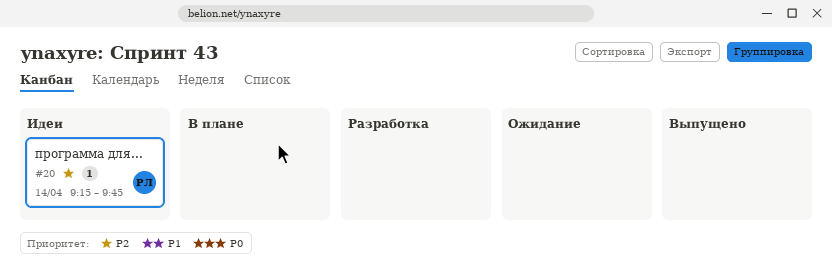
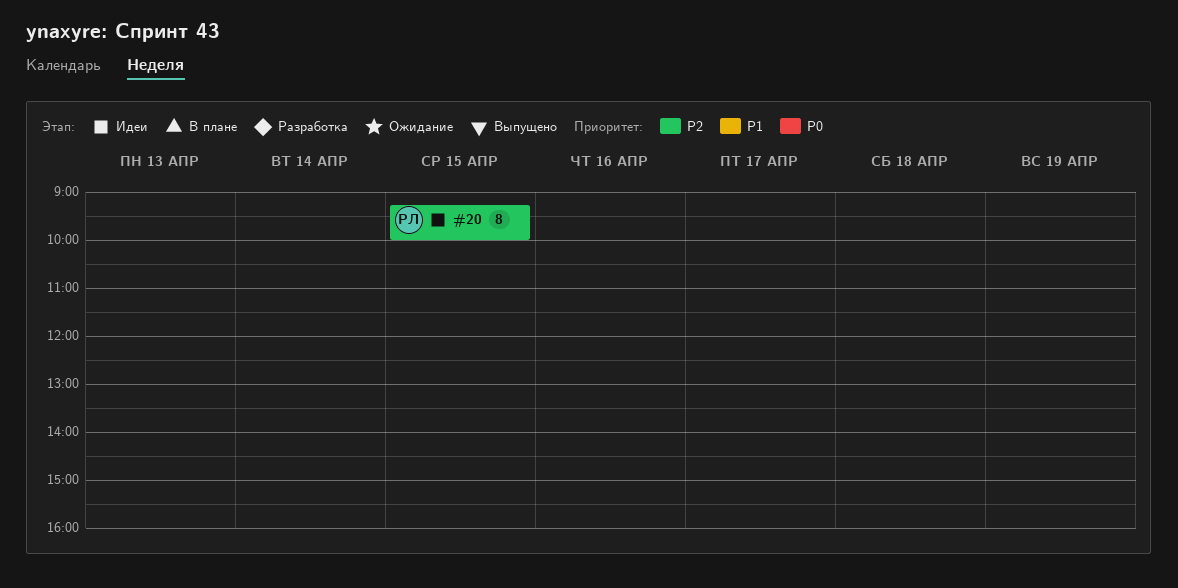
#20, estimate: 1 -> 8
#20, day: Apr 14 -> Apr 15
#20, ends: 09:45 -> 10:00

